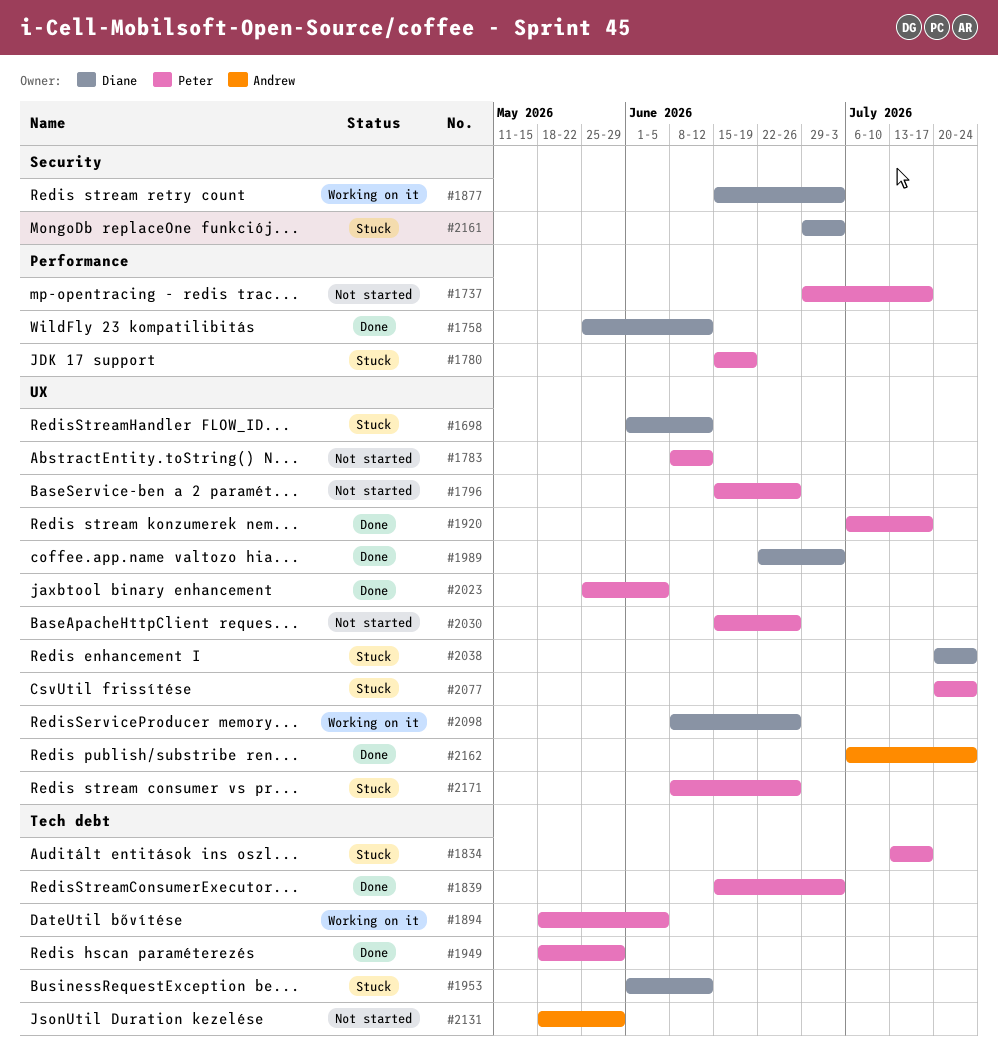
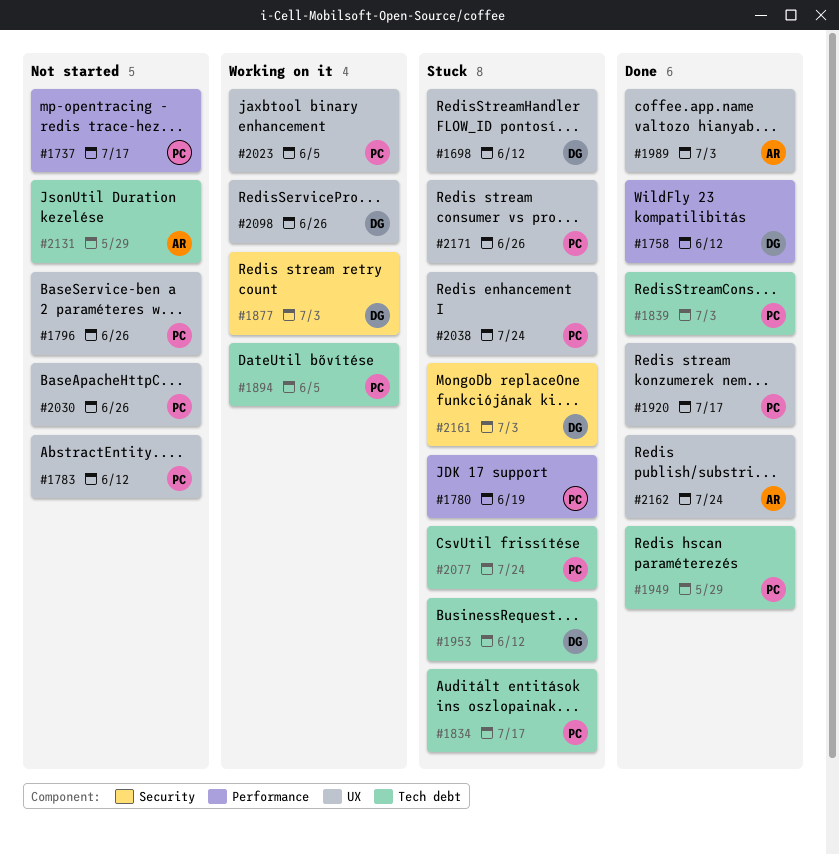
#1989, owner: Diane -> Andrew
#2023, status: Done -> Working on it
#2038, owner: Diane -> Peter
#2077, label: UX -> Tech debt

